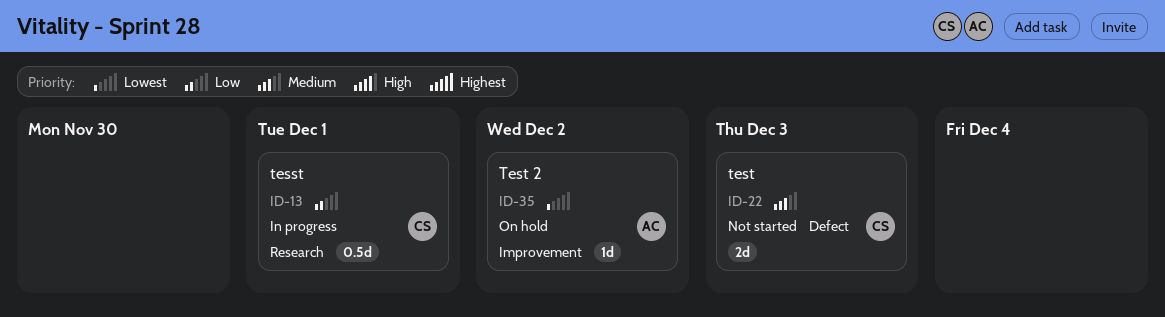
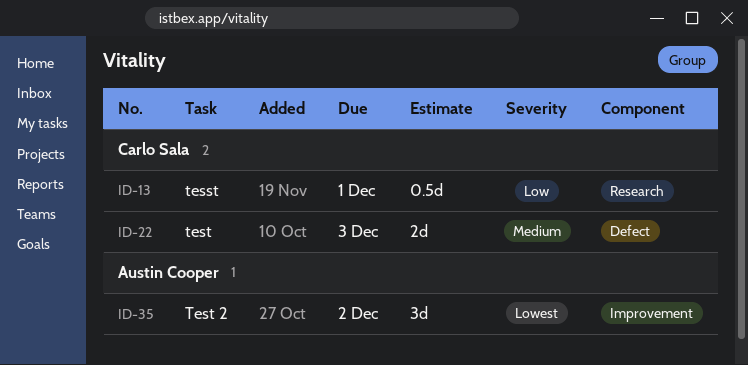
ID-35, estimate: 1d -> 3d

